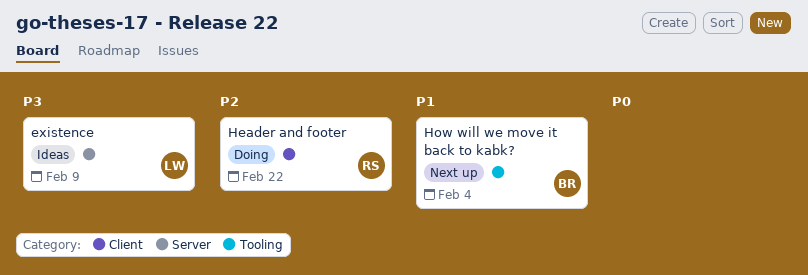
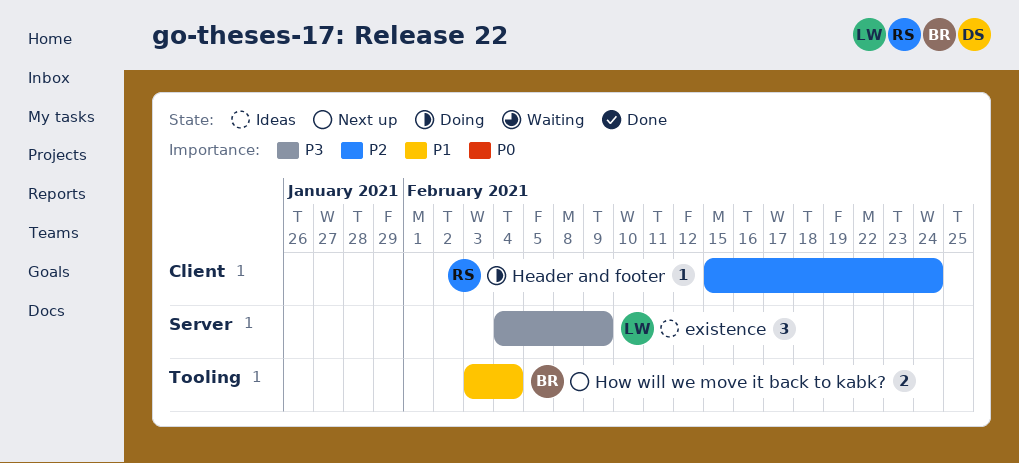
Header and footer, due: Feb 22 -> Feb 24

